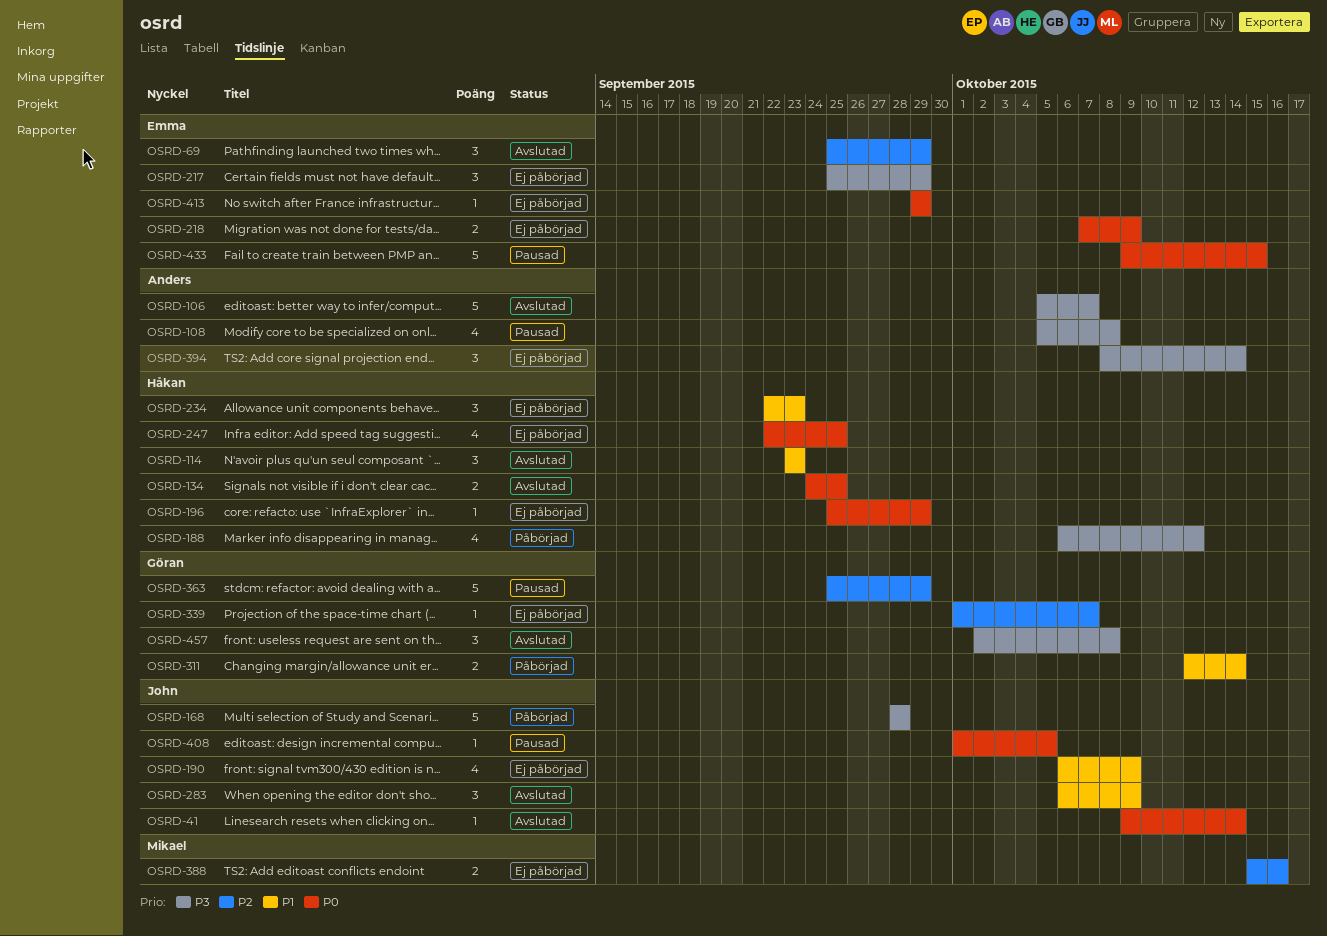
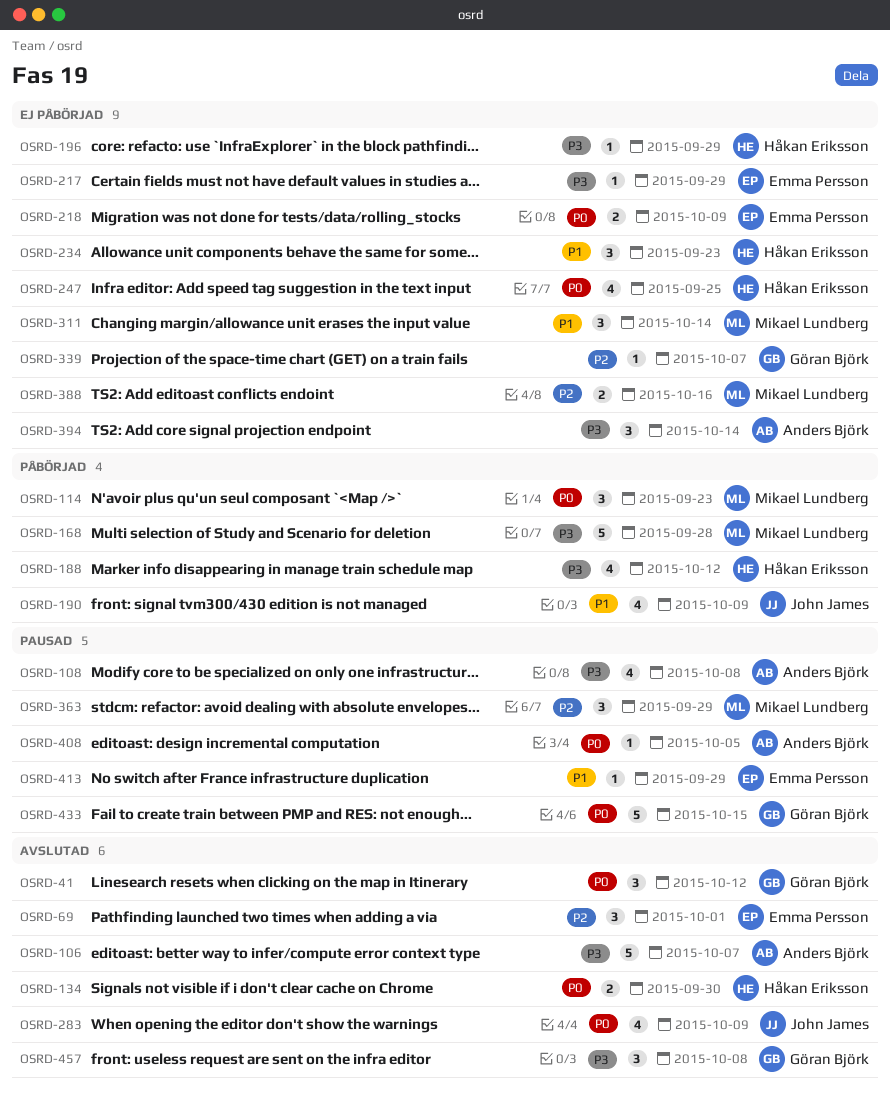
OSRD-41, owner: John James -> Göran Björk
OSRD-41, estimate: 1 -> 3
OSRD-41, due: Oct 14 -> Oct 12
OSRD-69, due: Sep 29 -> Oct 1
OSRD-114, status: Avslutad -> Påbörjad
OSRD-114, owner: Håkan Eriksson -> Mikael Lundberg
OSRD-114, priority: P1 -> P0
OSRD-134, due: Sep 25 -> Sep 30
OSRD-168, owner: John James -> Mikael Lundberg
OSRD-190, status: Ej påbörjad -> Påbörjad
OSRD-196, priority: P0 -> P3
OSRD-217, estimate: 3 -> 1
OSRD-283, priority: P1 -> P0
OSRD-283, estimate: 3 -> 4
OSRD-311, status: Påbörjad -> Ej påbörjad
OSRD-311, owner: Göran Björk -> Mikael Lundberg
OSRD-311, estimate: 2 -> 3
OSRD-363, owner: Göran Björk -> Mikael Lundberg
OSRD-363, estimate: 5 -> 3
OSRD-408, owner: John James -> Anders Björk
OSRD-413, status: Ej påbörjad -> Pausad
OSRD-413, priority: P0 -> P1
OSRD-433, owner: Emma Persson -> Göran Björk

